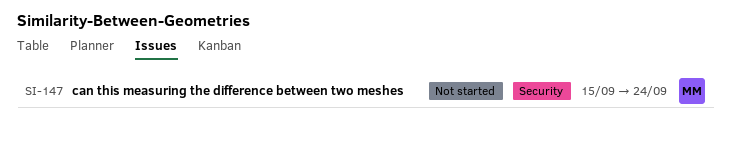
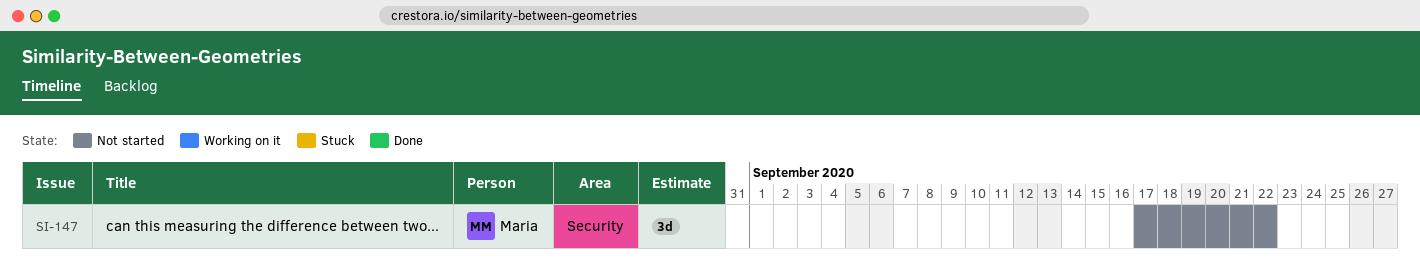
SI-147, start: Sep 15 -> Sep 17
SI-147, due: Sep 24 -> Sep 22

